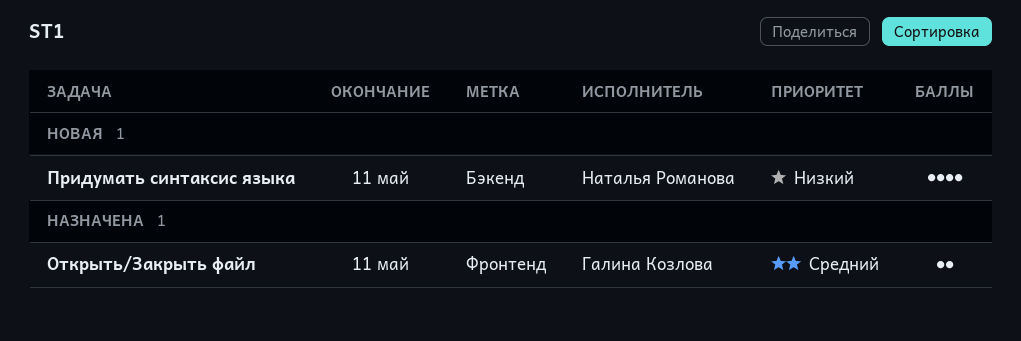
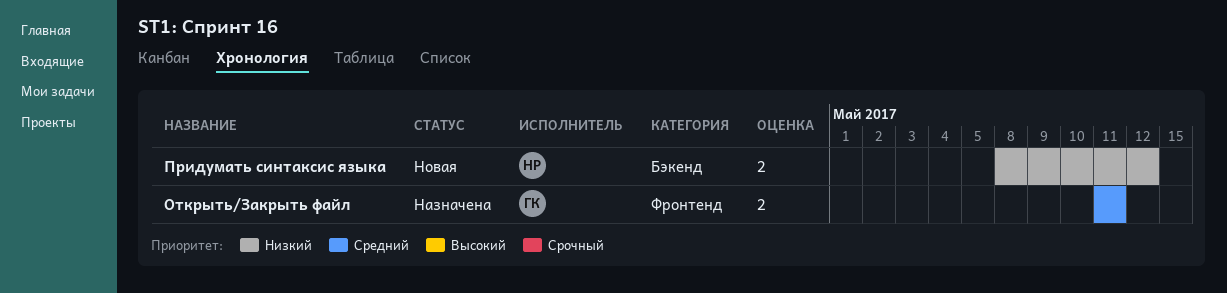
Придумать синтаксис языка, estimate: 4 -> 2
Придумать синтаксис языка, due: May 11 -> May 12

